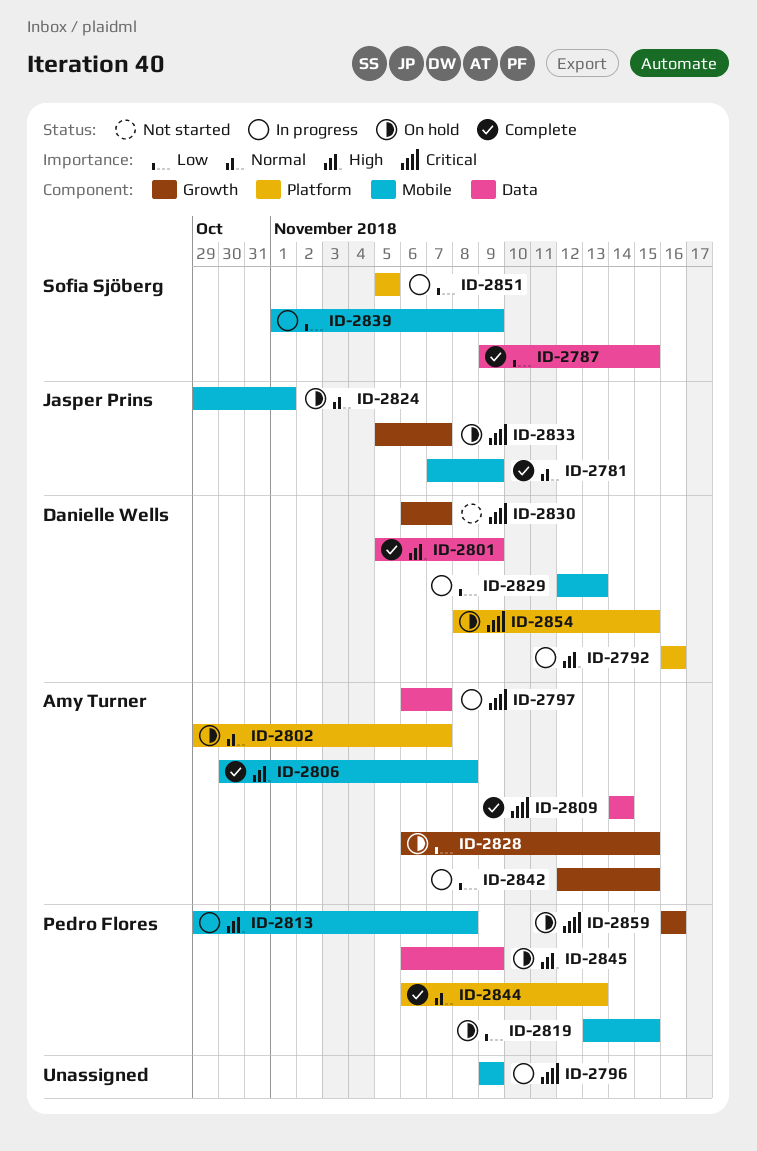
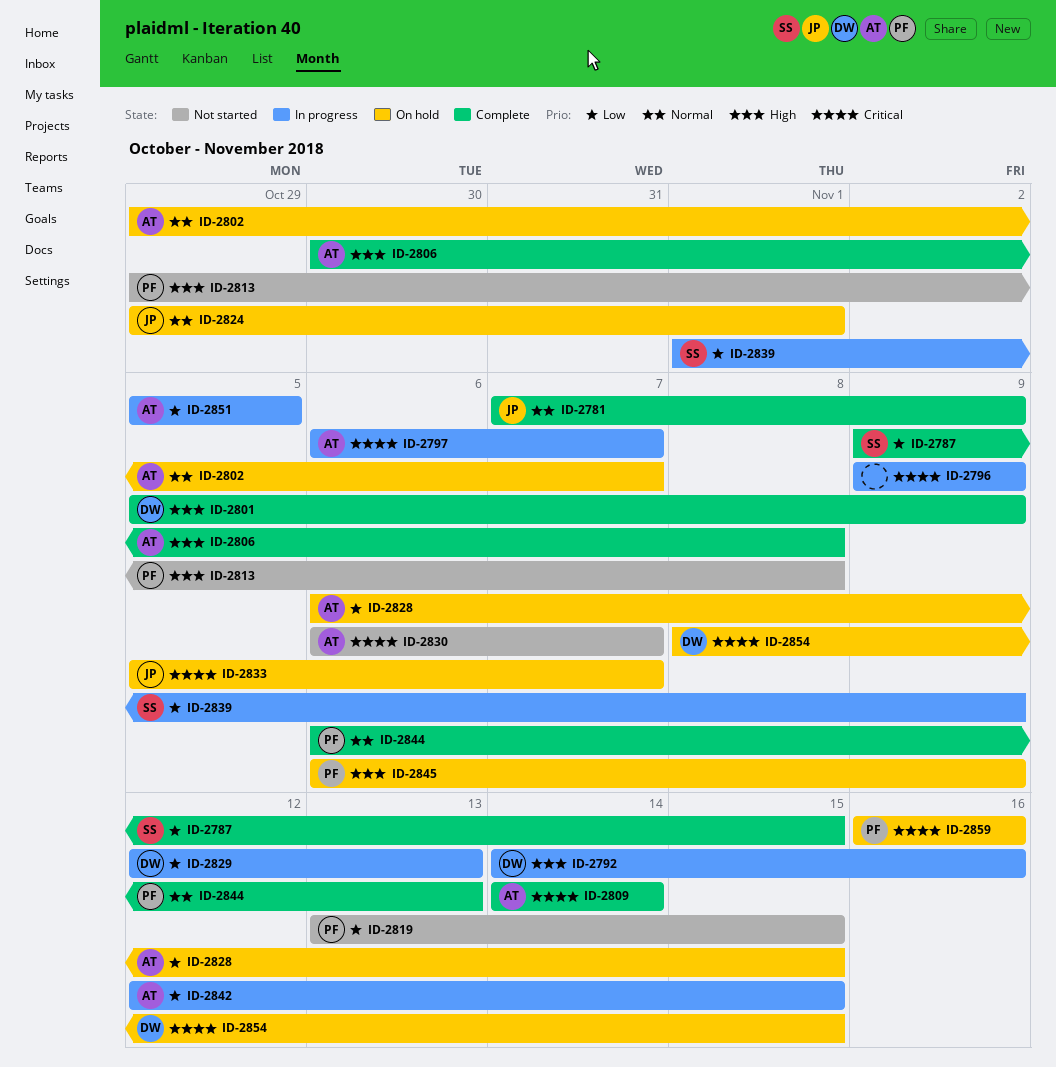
ID-2792, start: Nov 16 -> Nov 14
ID-2813, status: In progress -> Not started
ID-2819, status: On hold -> Not started
ID-2830, owner: Danielle Wells -> Amy Turner
ID-2851, owner: Sofia Sjöberg -> Amy Turner

